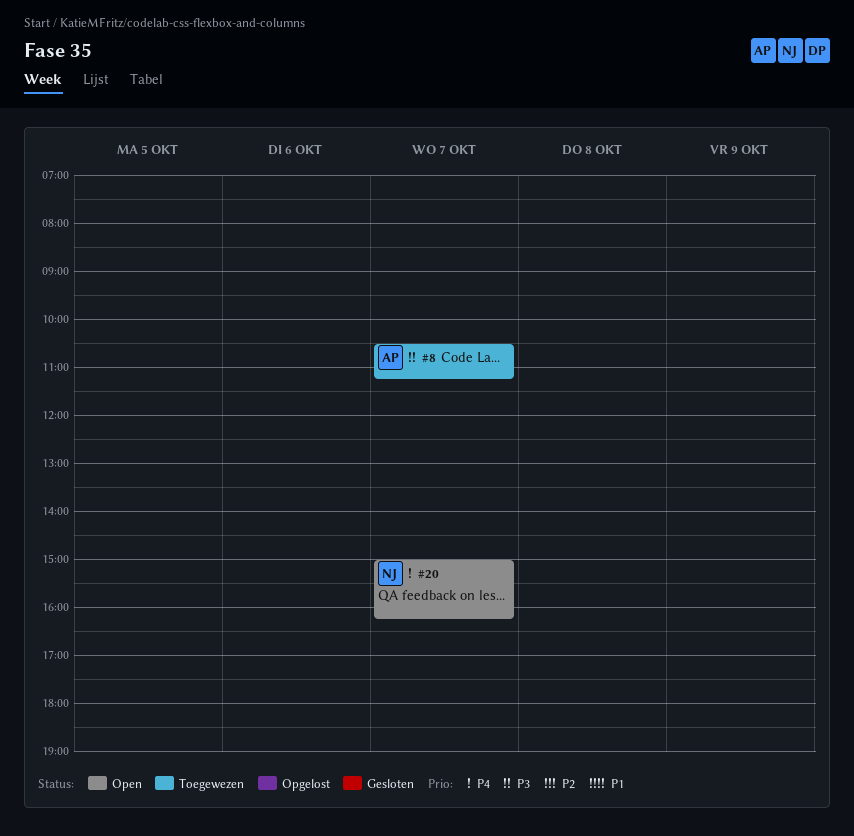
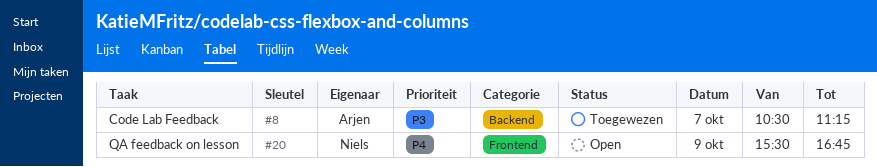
#20, day: Oct 7 -> Oct 9
#20, begins: 15:00 -> 15:30
#20, ends: 16:15 -> 16:45

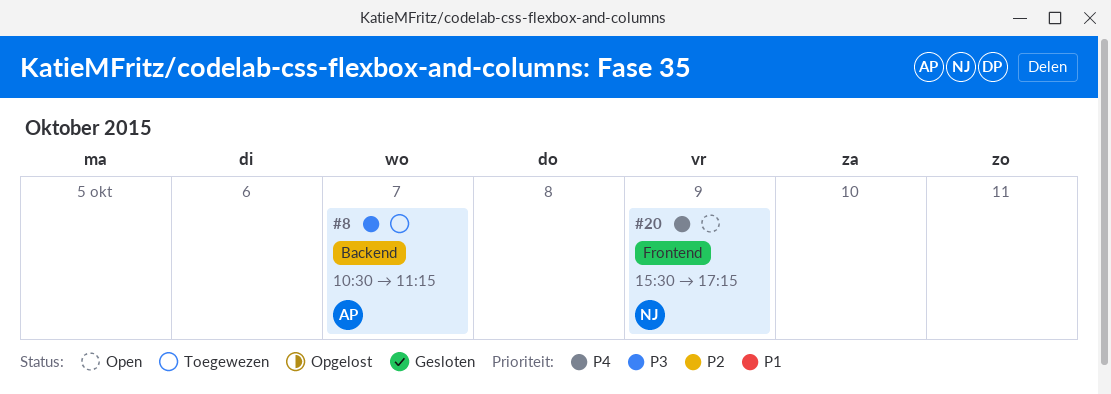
#20, ends: 16:45 -> 17:15

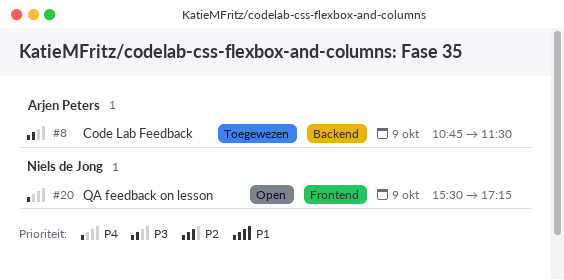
#8, day: Oct 7 -> Oct 9
#8, begins: 10:30 -> 10:45
#8, ends: 11:15 -> 11:30

